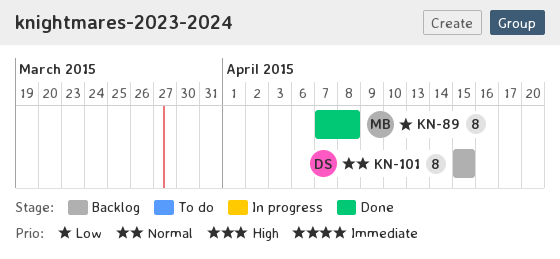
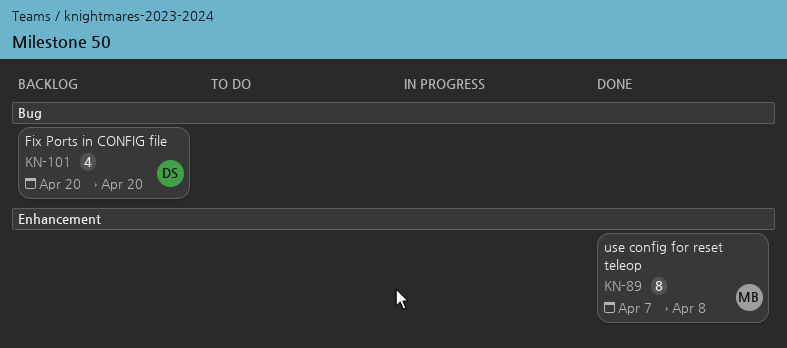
KN-101, estimate: 8 -> 4
KN-101, start: Apr 15 -> Apr 20
KN-101, due: Apr 15 -> Apr 20

